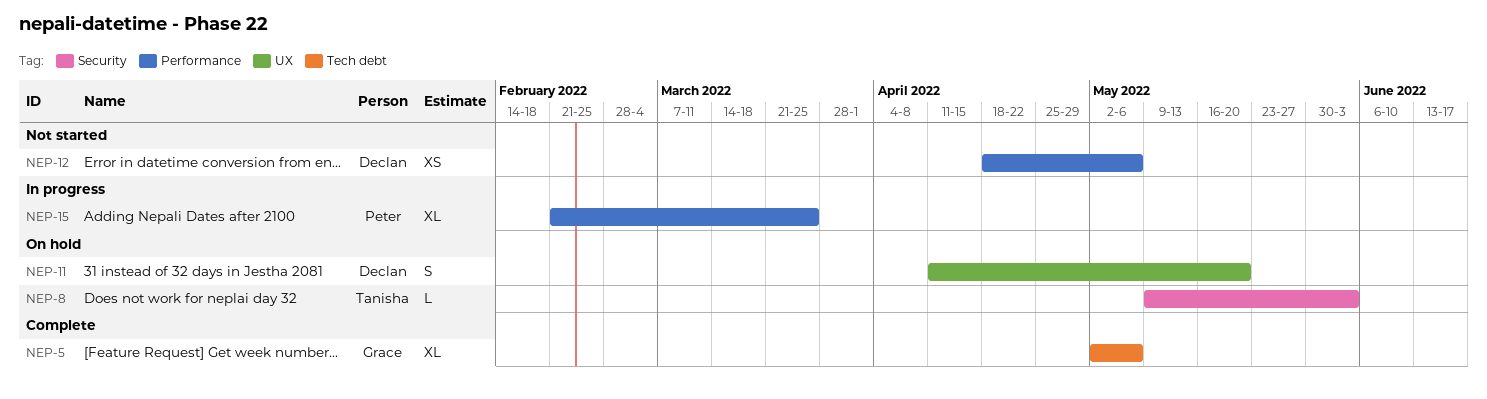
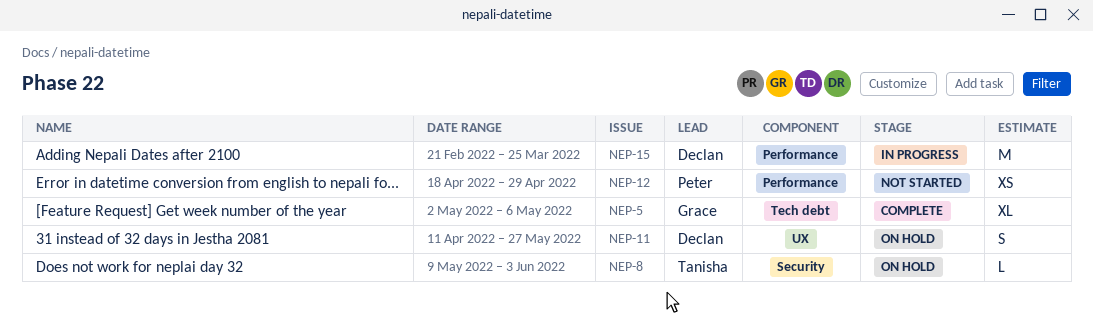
NEP-11, due: May 20 -> May 27
NEP-12, owner: Declan -> Peter
NEP-12, due: May 6 -> Apr 29
NEP-15, owner: Peter -> Declan
NEP-15, estimate: XL -> M

